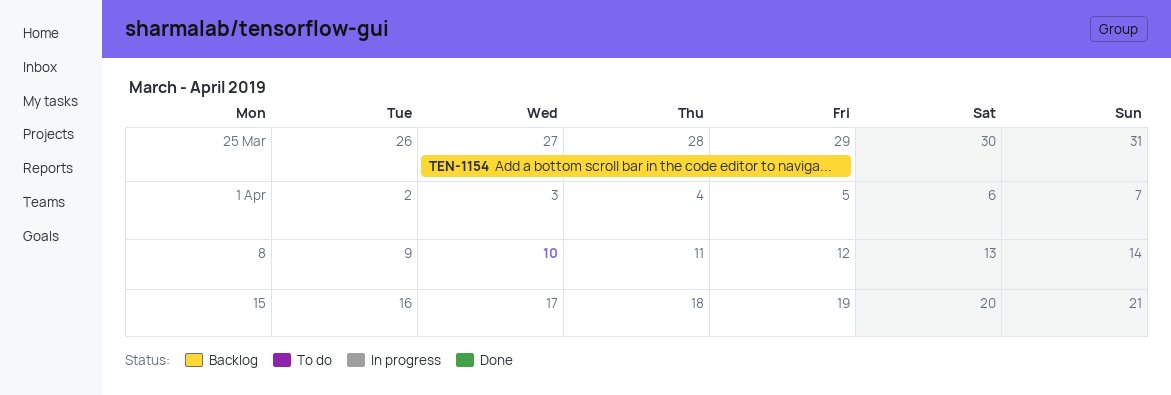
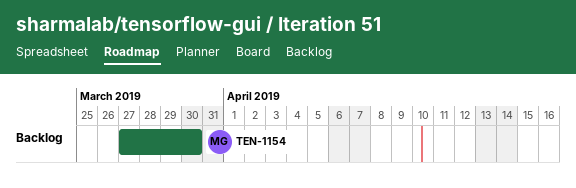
TEN-1154, due: Mar 29 -> Mar 30

